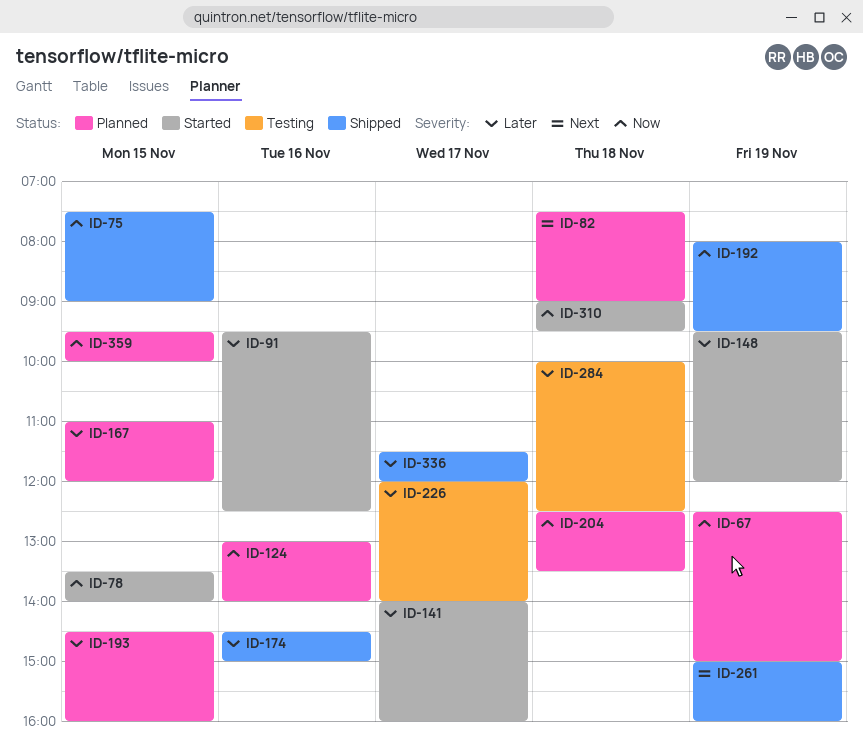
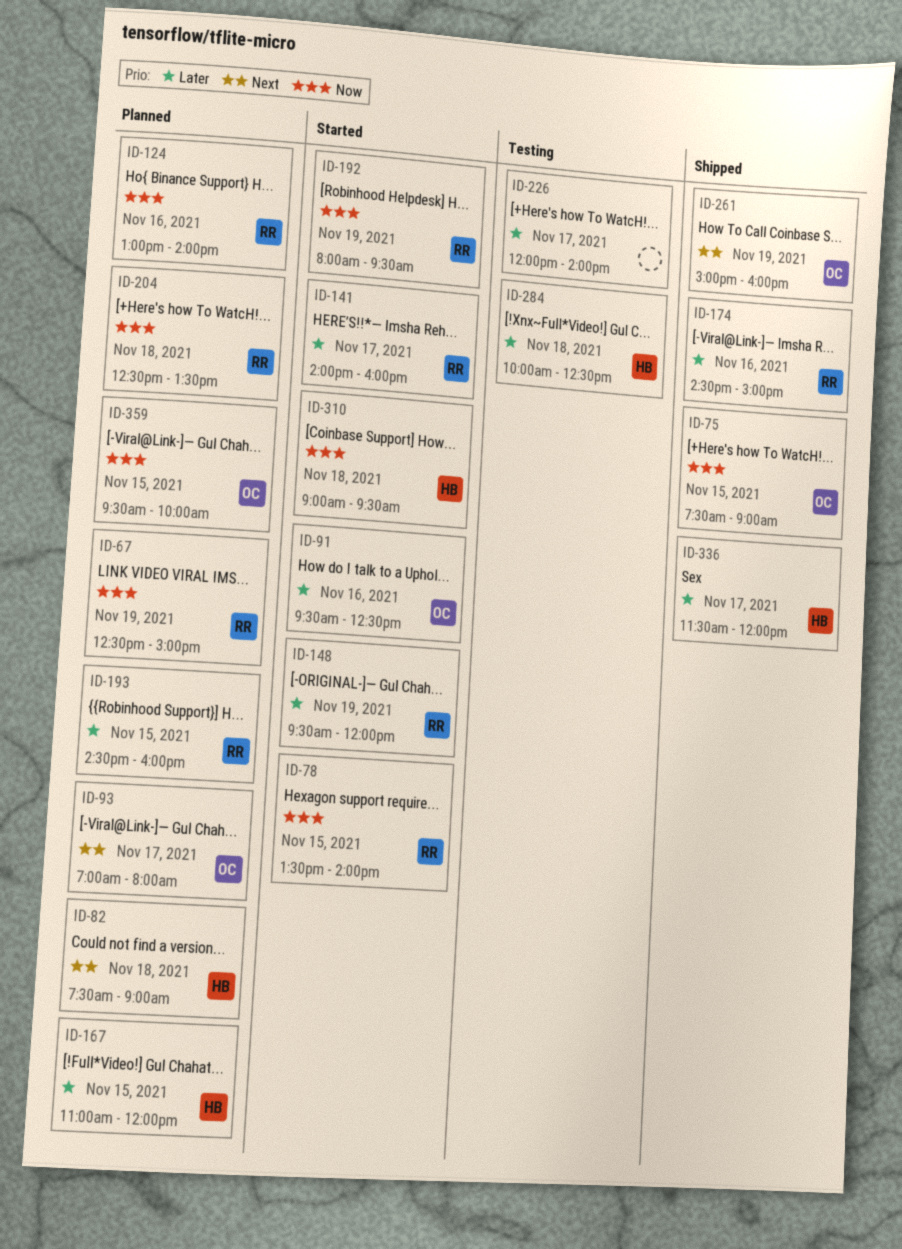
ID-93: none -> present
ID-192, status: Shipped -> Started

